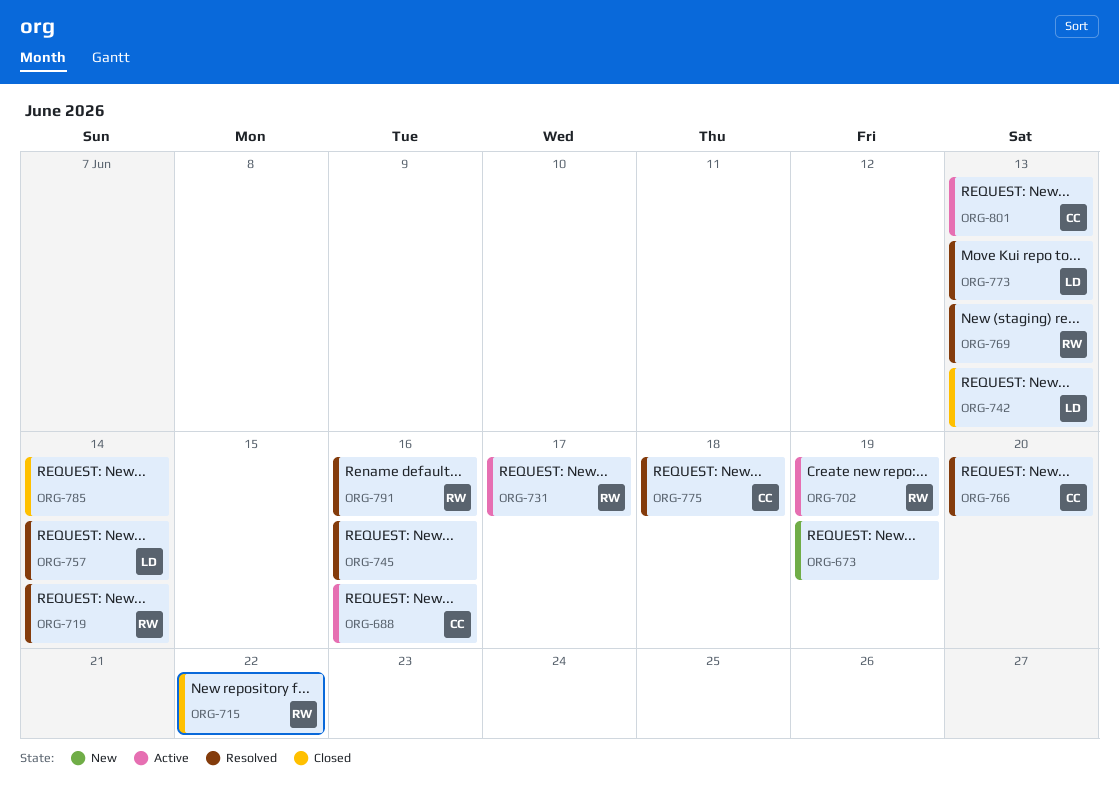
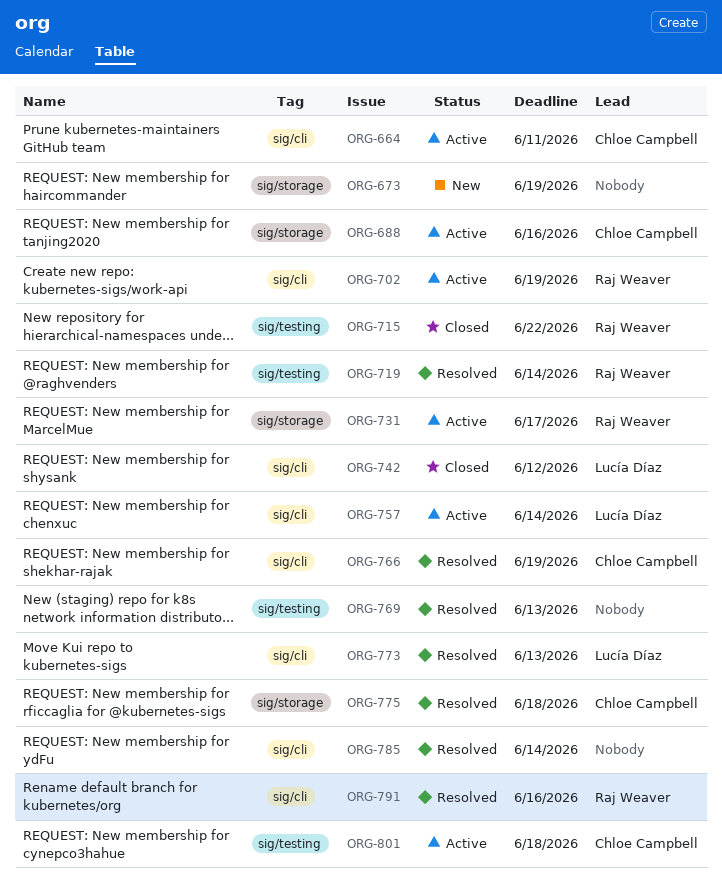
ORG-664: none -> present
ORG-742, due: Jun 13 -> Jun 12
ORG-745: present -> none
ORG-757, status: Resolved -> Active
ORG-766, due: Jun 20 -> Jun 19
ORG-769, owner: Raj Weaver -> none
ORG-785, status: Closed -> Resolved
ORG-801, due: Jun 13 -> Jun 18

